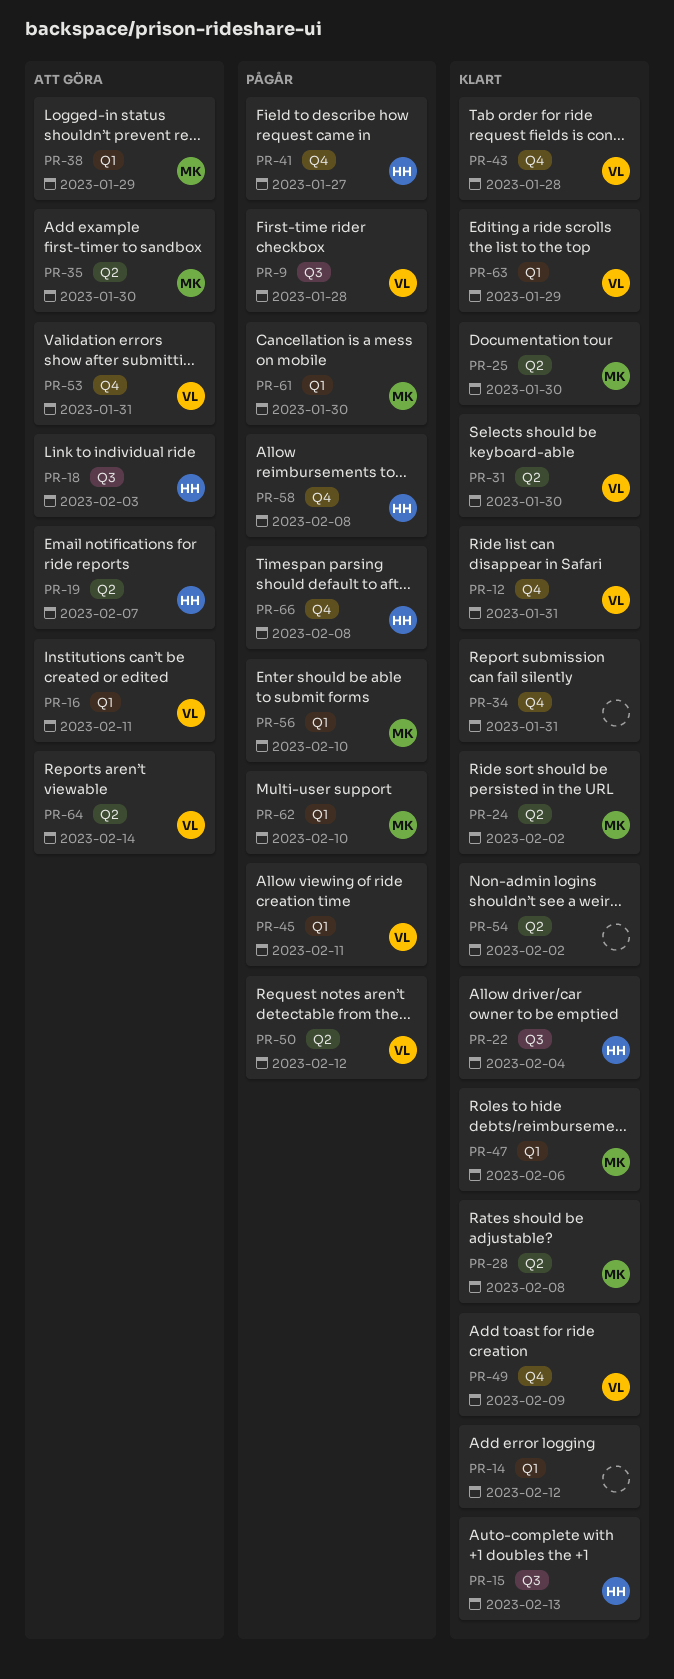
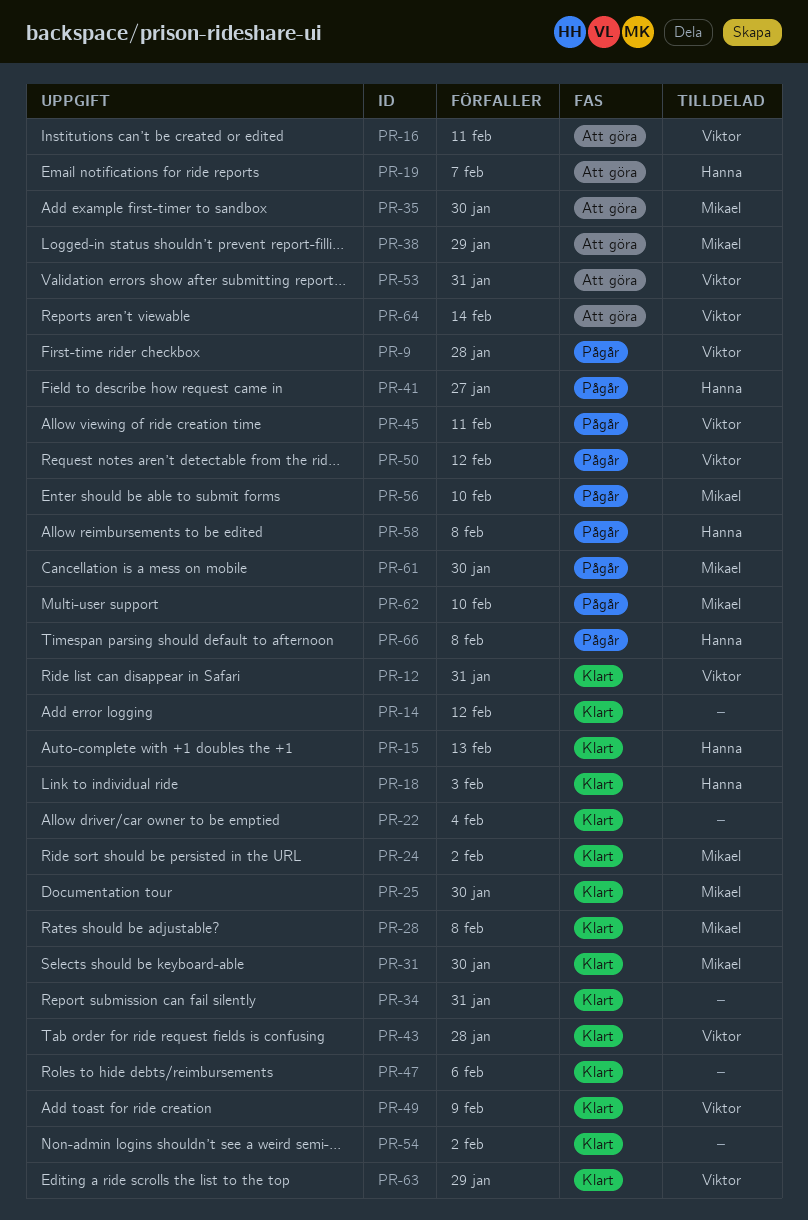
PR-18, status: Att göra -> Klart
PR-22, owner: Hanna -> none
PR-31, owner: Viktor -> Mikael
PR-47, owner: Mikael -> none

